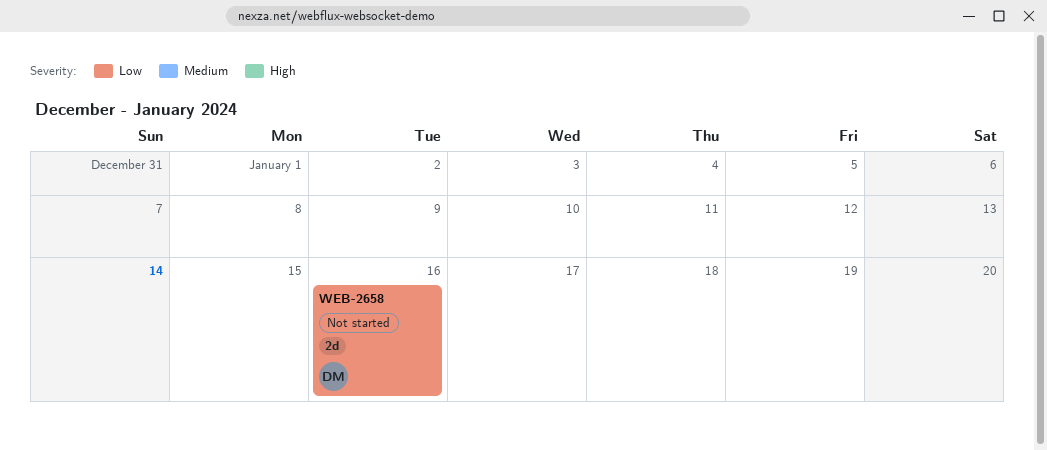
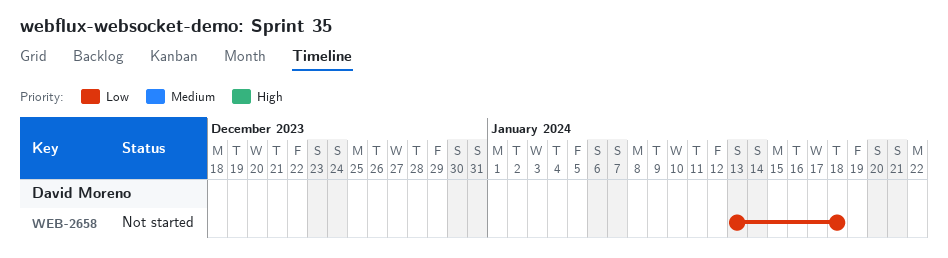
WEB-2658, due: Jan 16 -> Jan 18

